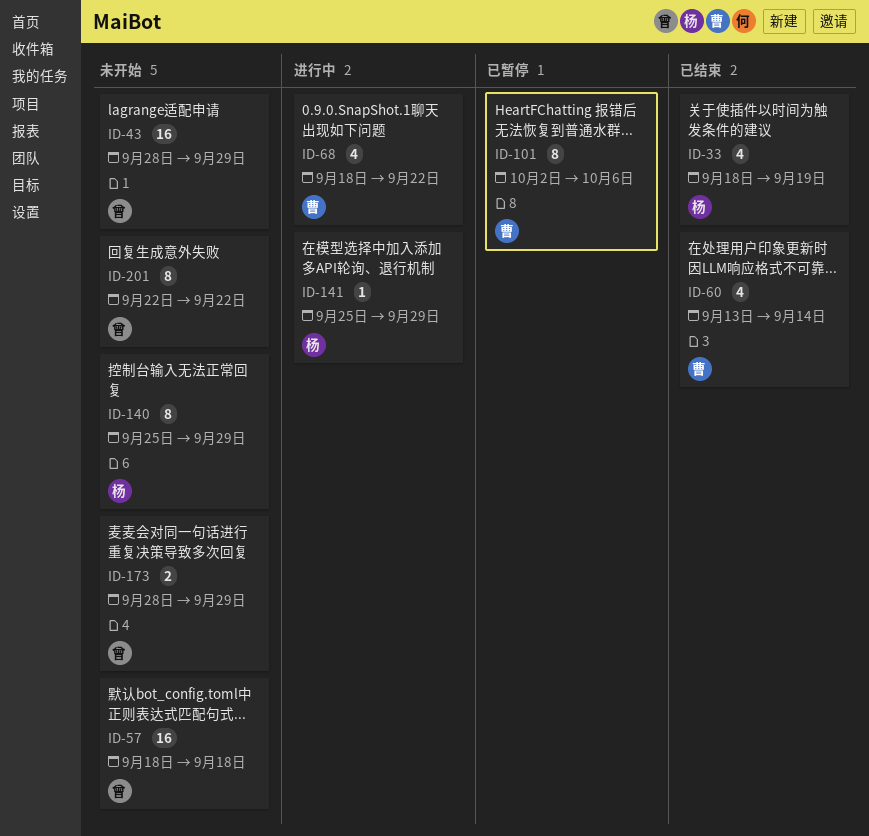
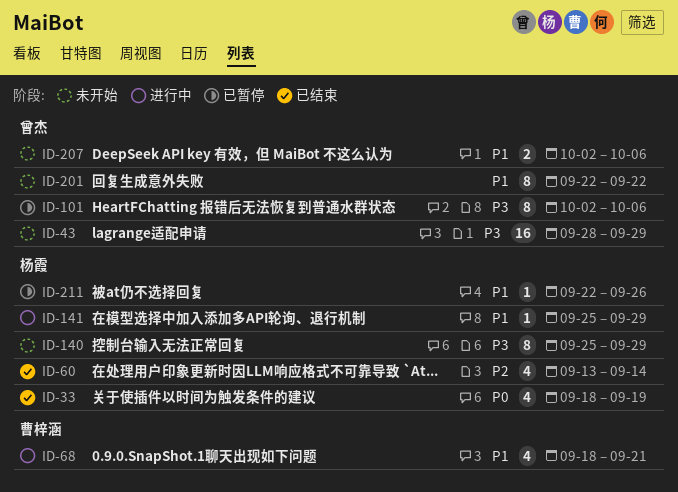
ID-57: present -> none
ID-60, owner: 曹梓涵 -> 杨霞
ID-68, due: Sep 22 -> Sep 21
ID-101, owner: 曹梓涵 -> 曾杰
ID-173: present -> none
ID-207: none -> present
ID-211: none -> present

